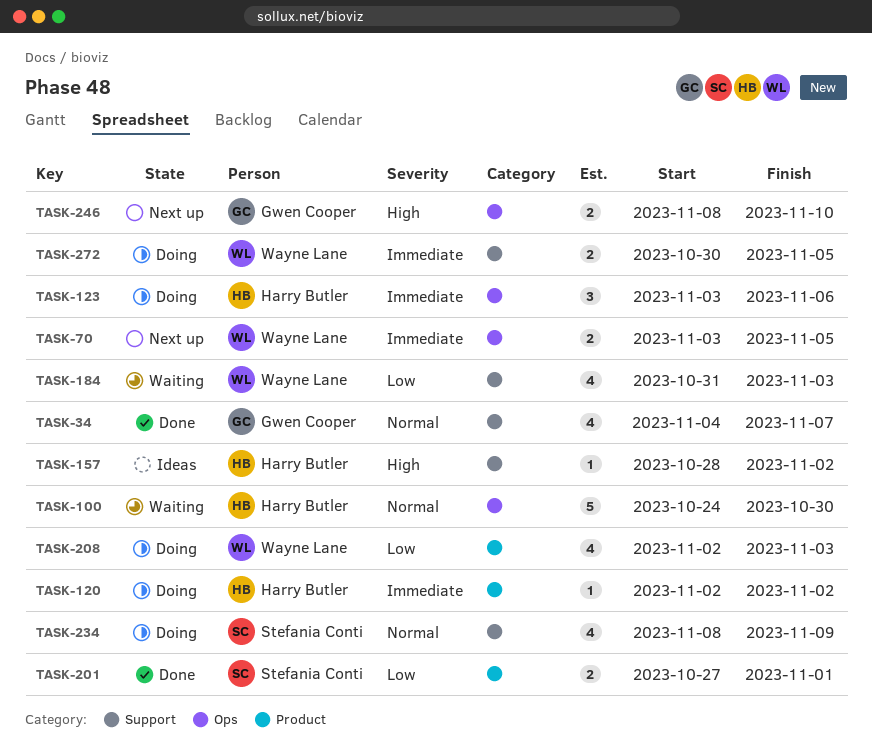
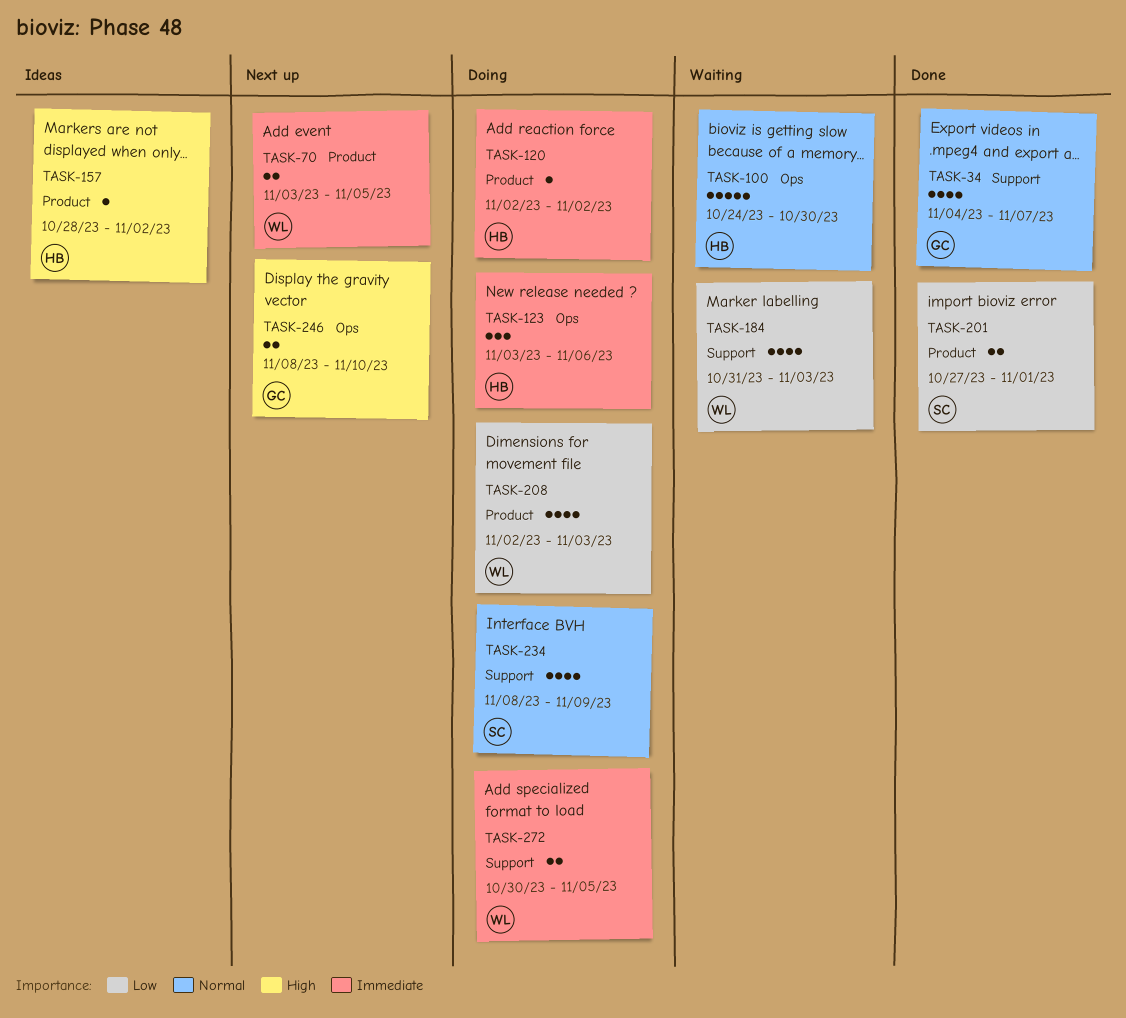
TASK-70, label: Ops -> Product
TASK-157, label: Support -> Product

